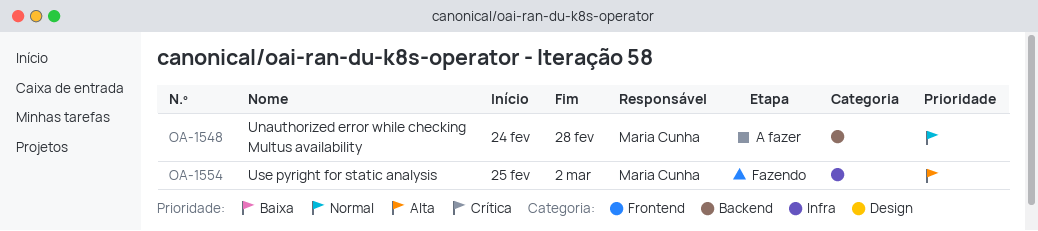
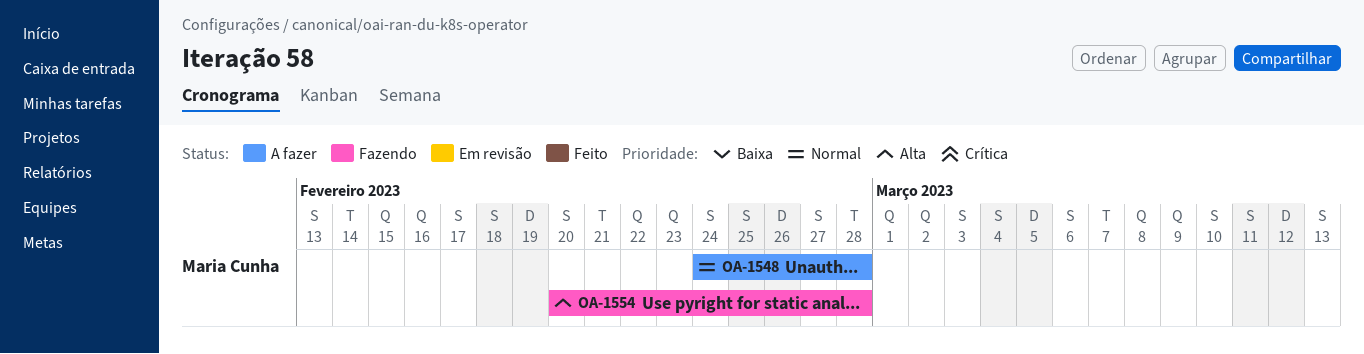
OA-1554, start: Feb 25 -> Feb 20
OA-1554, due: Mar 2 -> Feb 28

